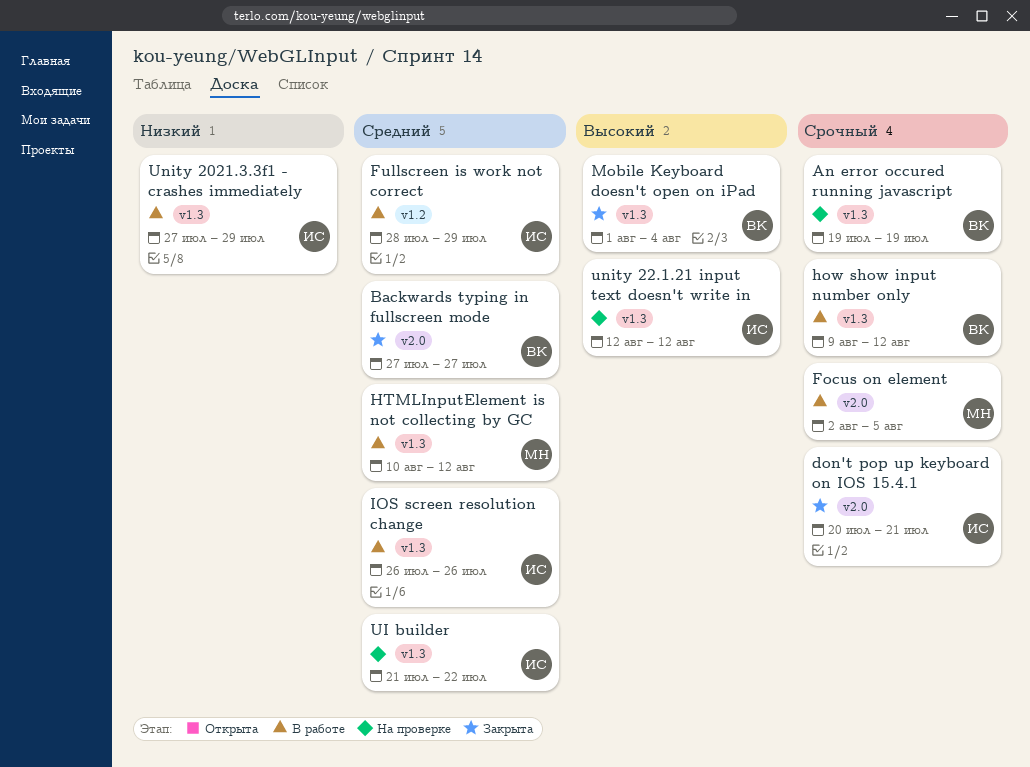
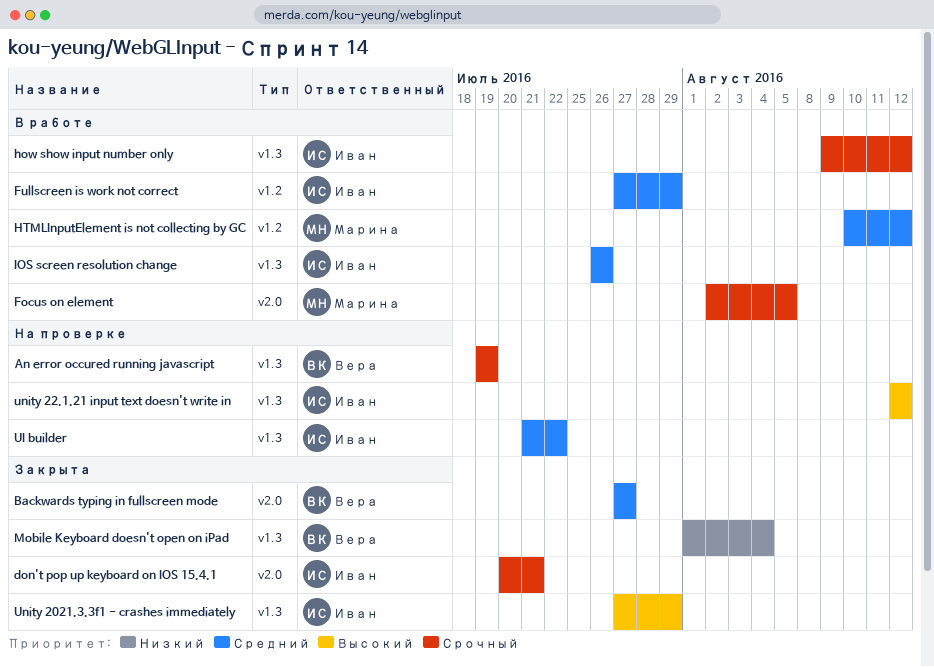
Fullscreen is work not correct, start: Jul 28 -> Jul 27
how show input number only, owner: Вера -> Иван
HTMLInputElement is not collecting by GC, label: v1.3 -> v1.2
Mobile Keyboard doesn't open on iPad, priority: Высокий -> Низкий
Unity 2021.3.3f1 - crashes immediately, status: В работе -> Закрыта
Unity 2021.3.3f1 - crashes immediately, priority: Низкий -> Высокий

